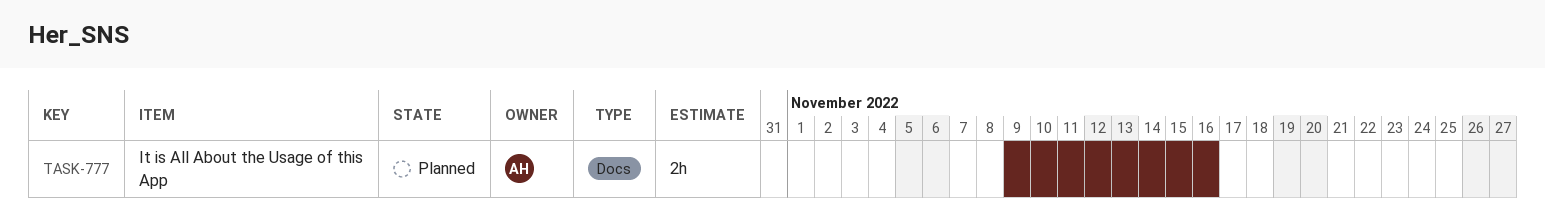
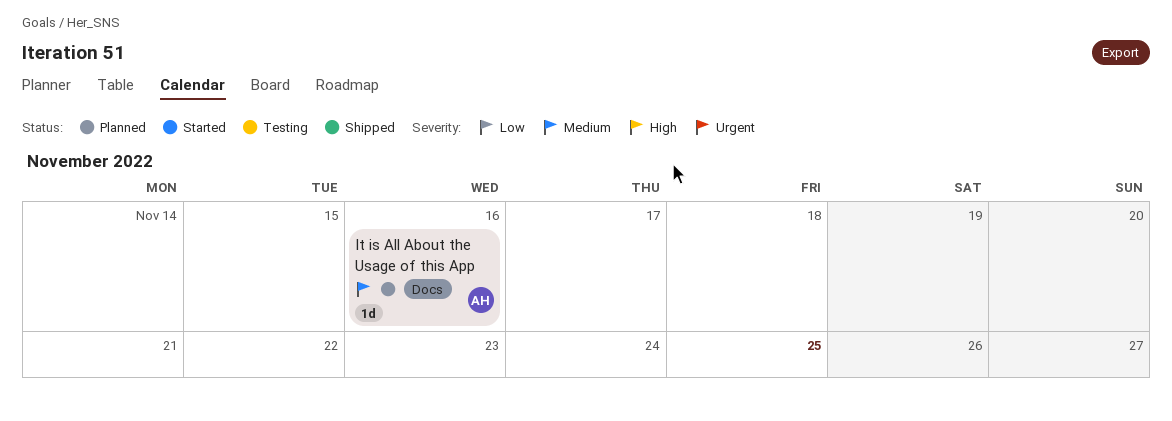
It is All About the Usage of this App, estimate: 2h -> 1d

